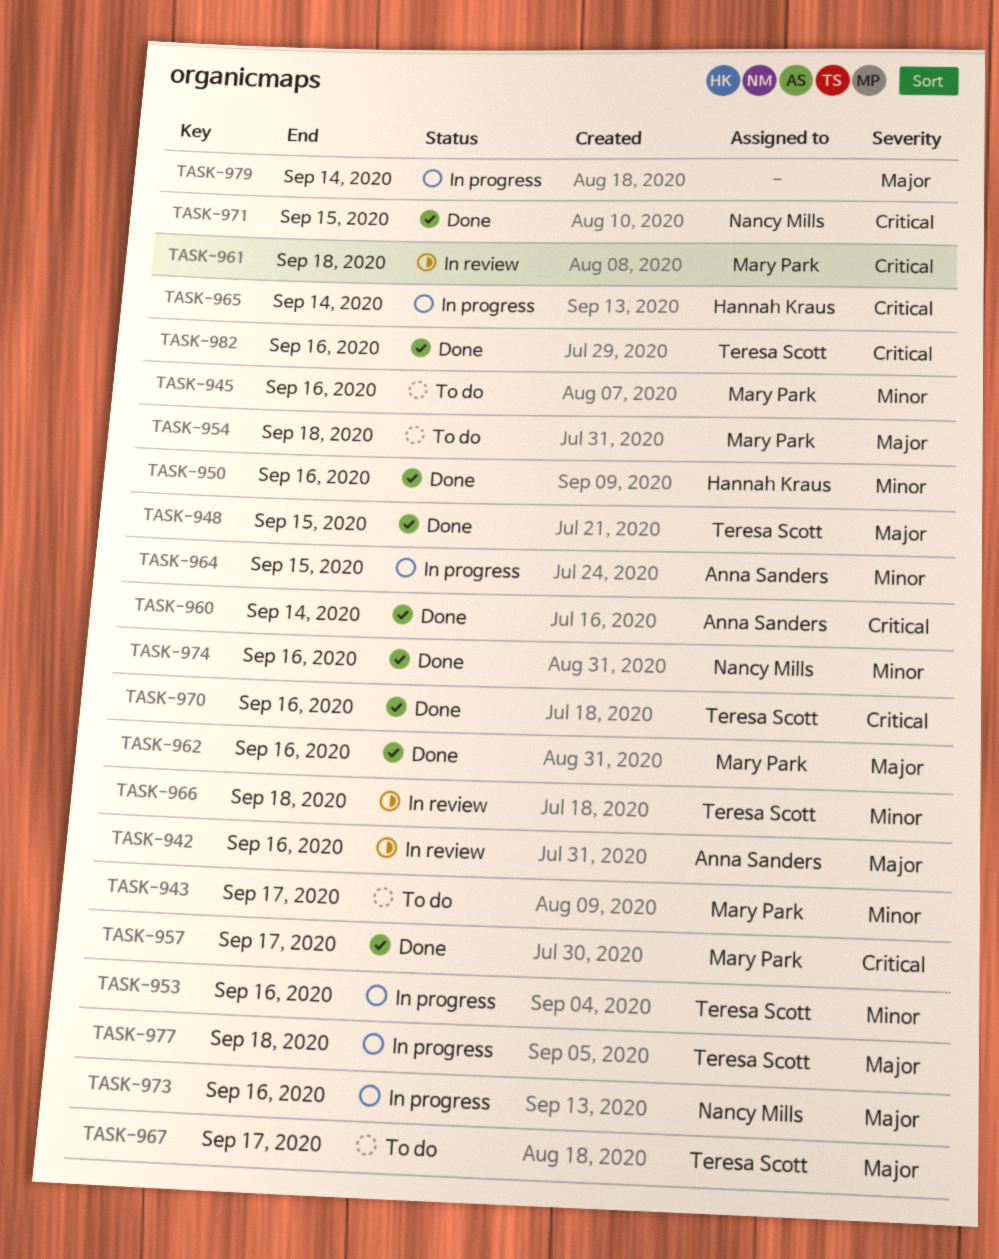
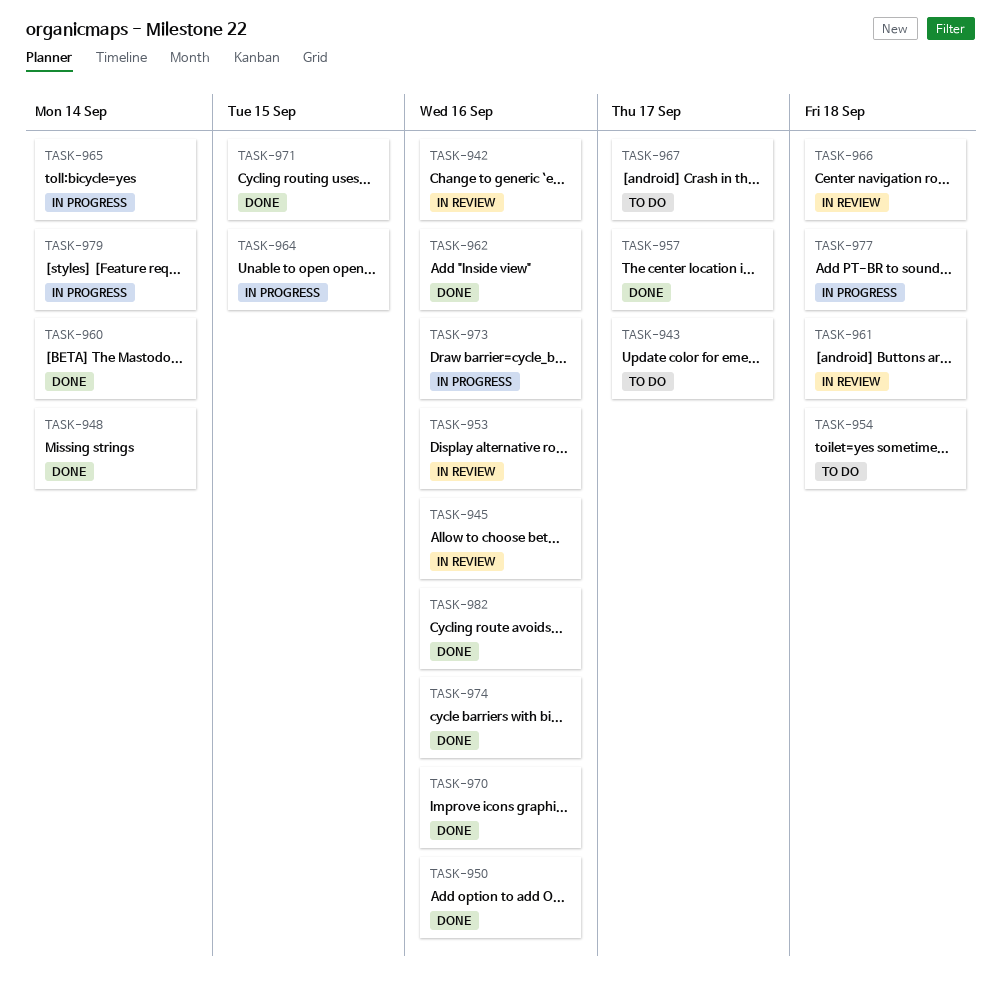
TASK-945, status: To do -> In review
TASK-948, due: Sep 15 -> Sep 14
TASK-953, status: In progress -> In review

